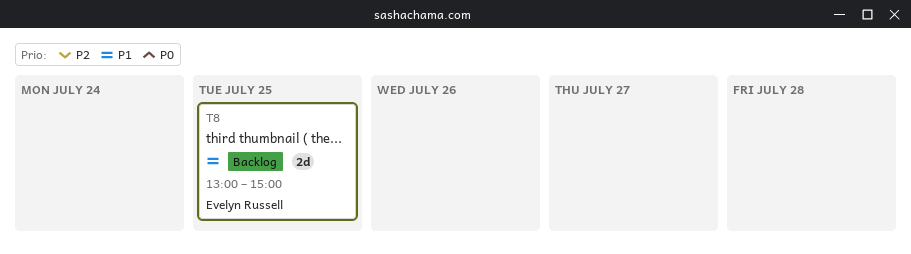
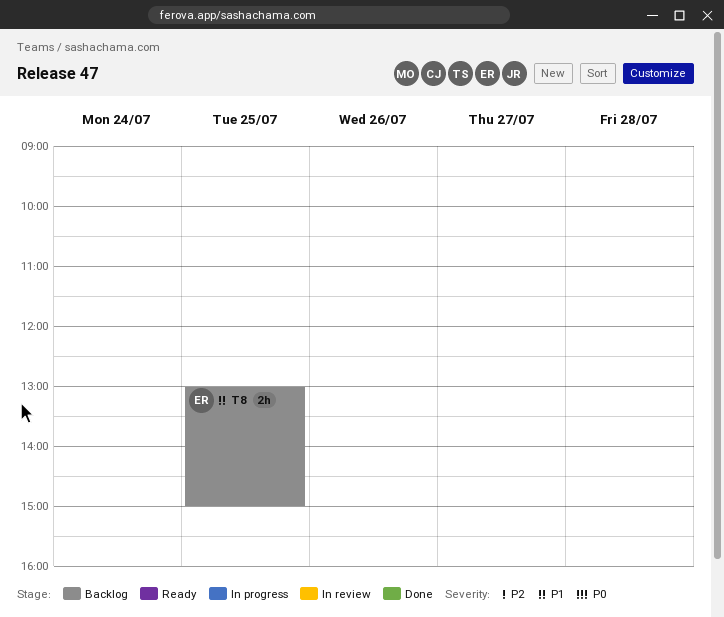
T8, estimate: 2d -> 2h

